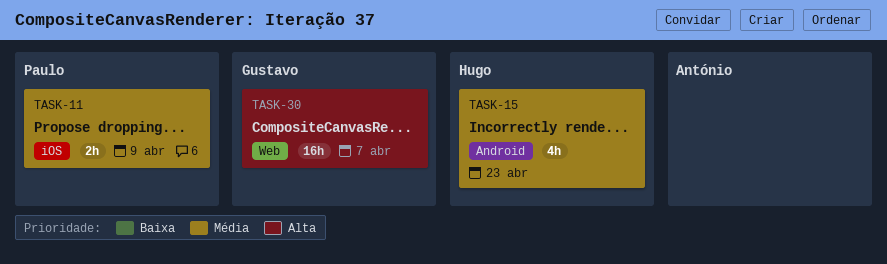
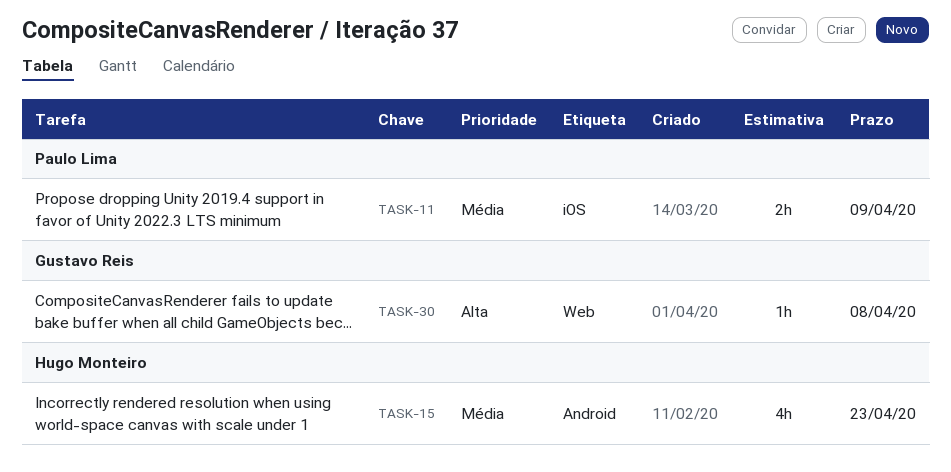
TASK-30, estimate: 16h -> 1h
TASK-30, due: Apr 7 -> Apr 8

